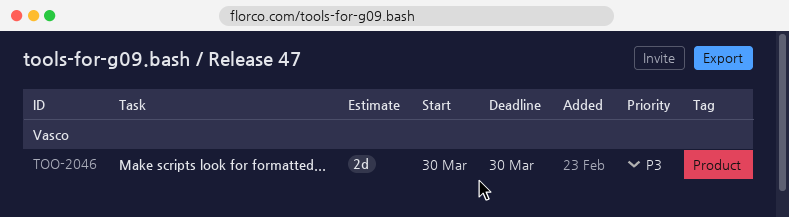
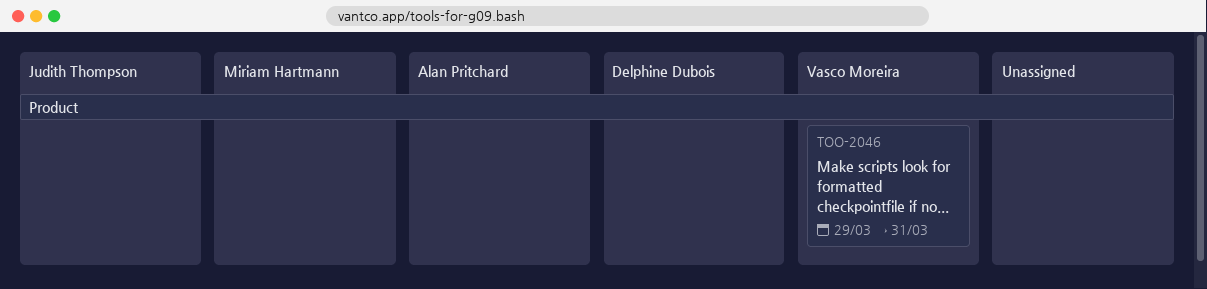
TOO-2046, start: Mar 30 -> Mar 29
TOO-2046, due: Mar 30 -> Mar 31

